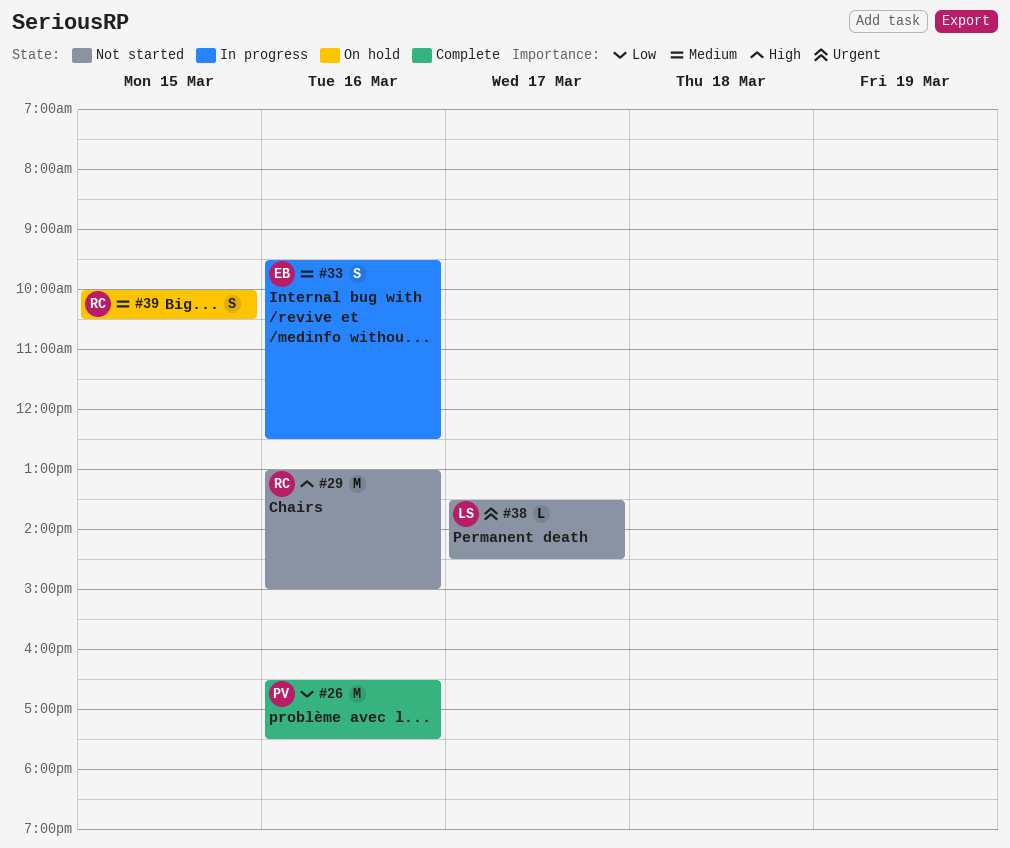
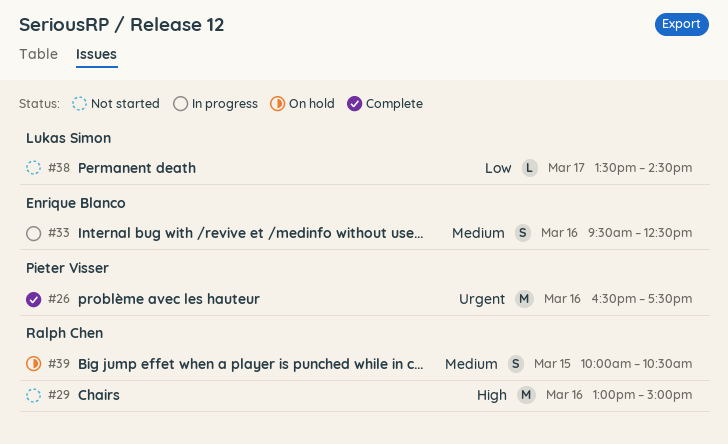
#26, priority: Low -> Urgent
#38, priority: Urgent -> Low

